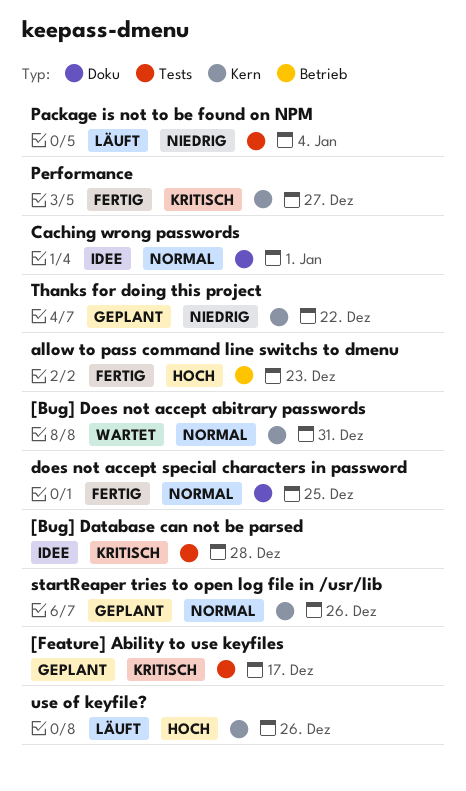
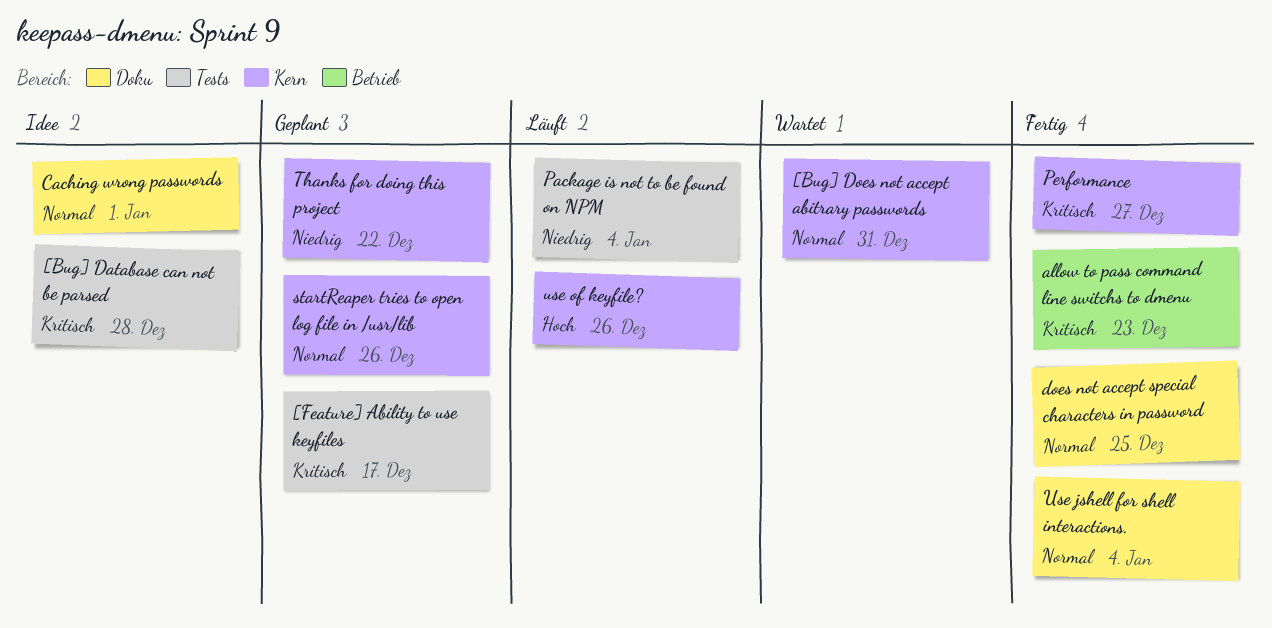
allow to pass command line switchs to dmenu, priority: Hoch -> Kritisch
Use jshell for shell interactions.: none -> present

